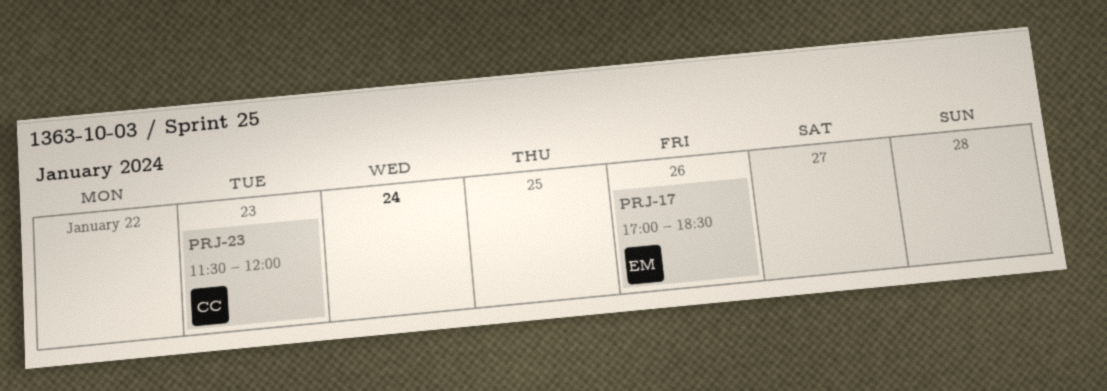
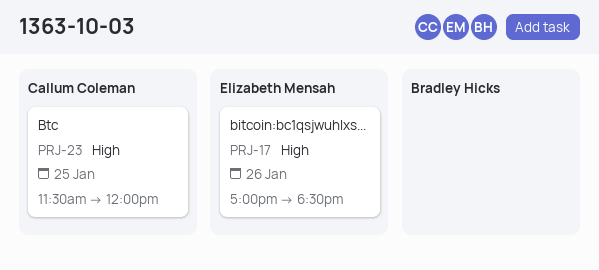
PRJ-23, day: Jan 23 -> Jan 25

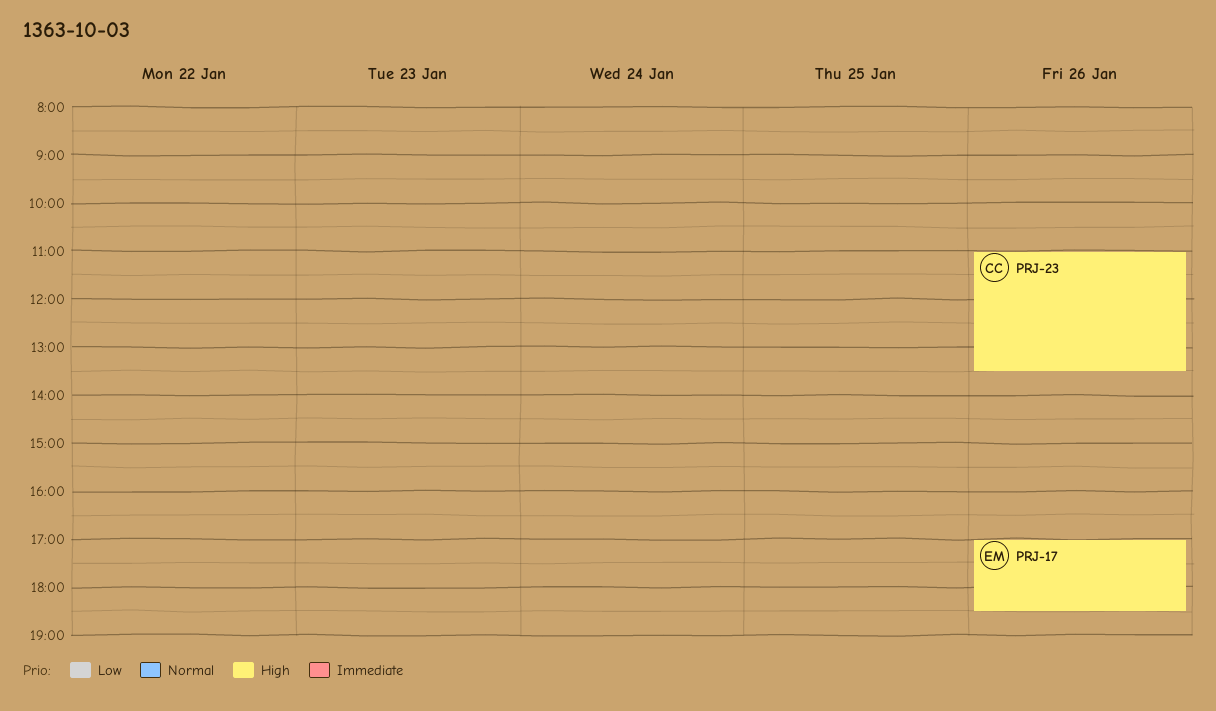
PRJ-23, day: Jan 25 -> Jan 26
PRJ-23, begins: 11:30 -> 11:00
PRJ-23, ends: 12:00 -> 13:30

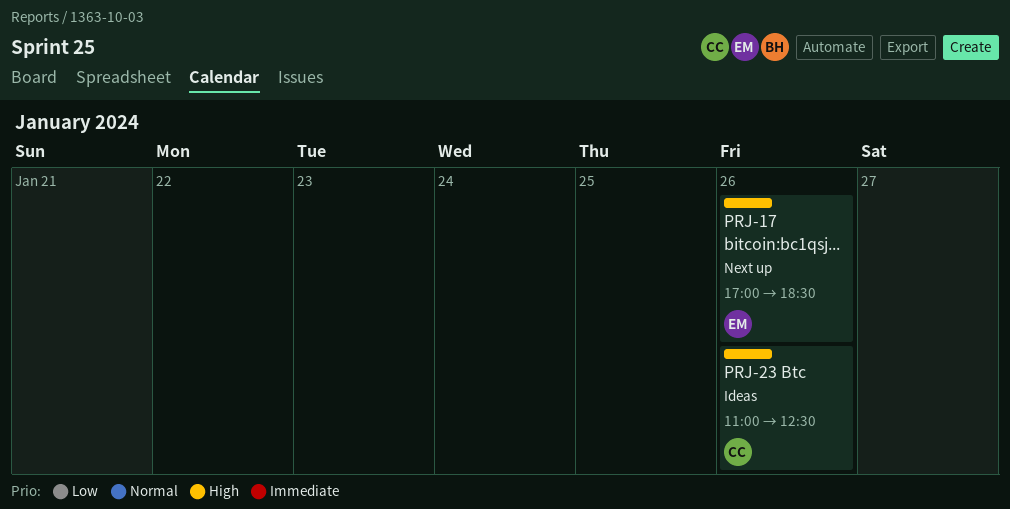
PRJ-23, ends: 13:30 -> 12:30

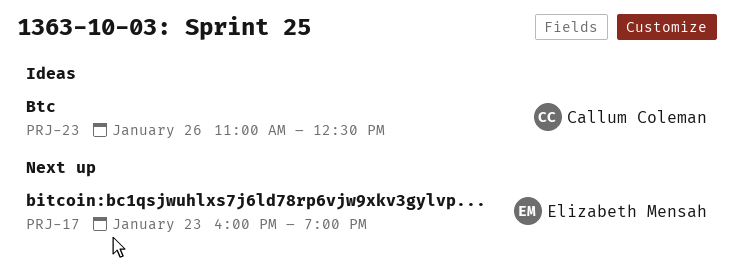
PRJ-17, day: Jan 26 -> Jan 23
PRJ-17, begins: 17:00 -> 16:00
PRJ-17, ends: 18:30 -> 19:00

